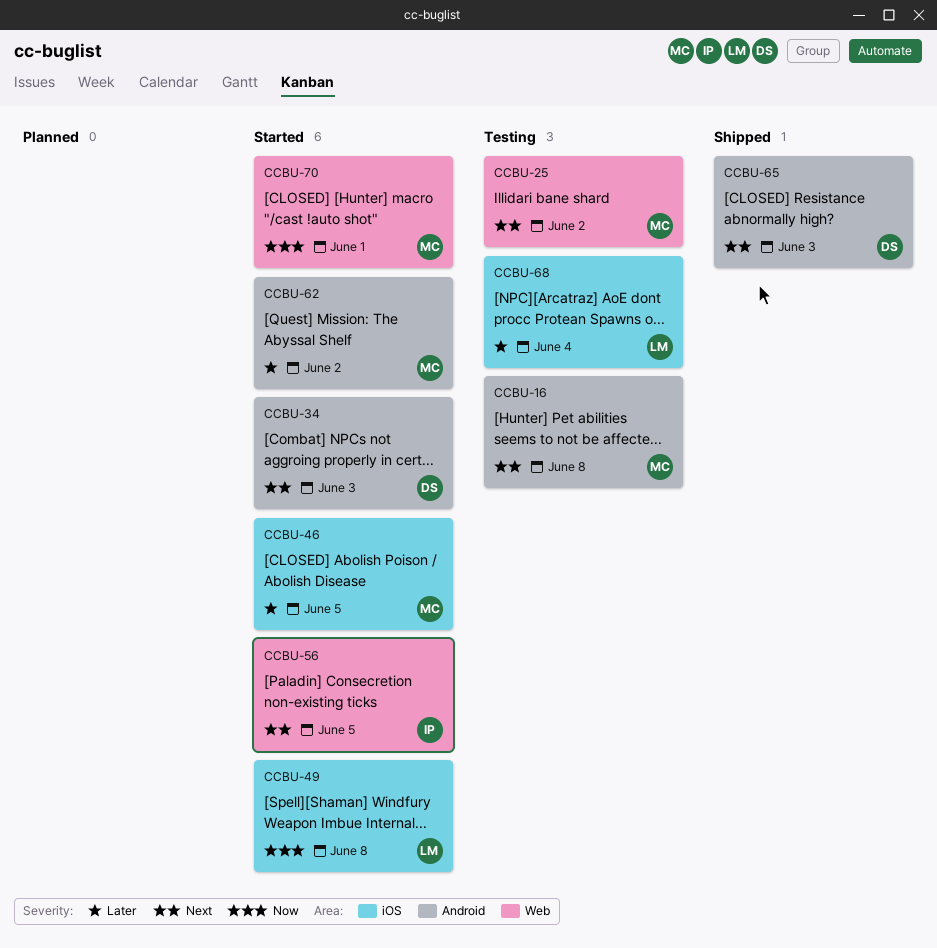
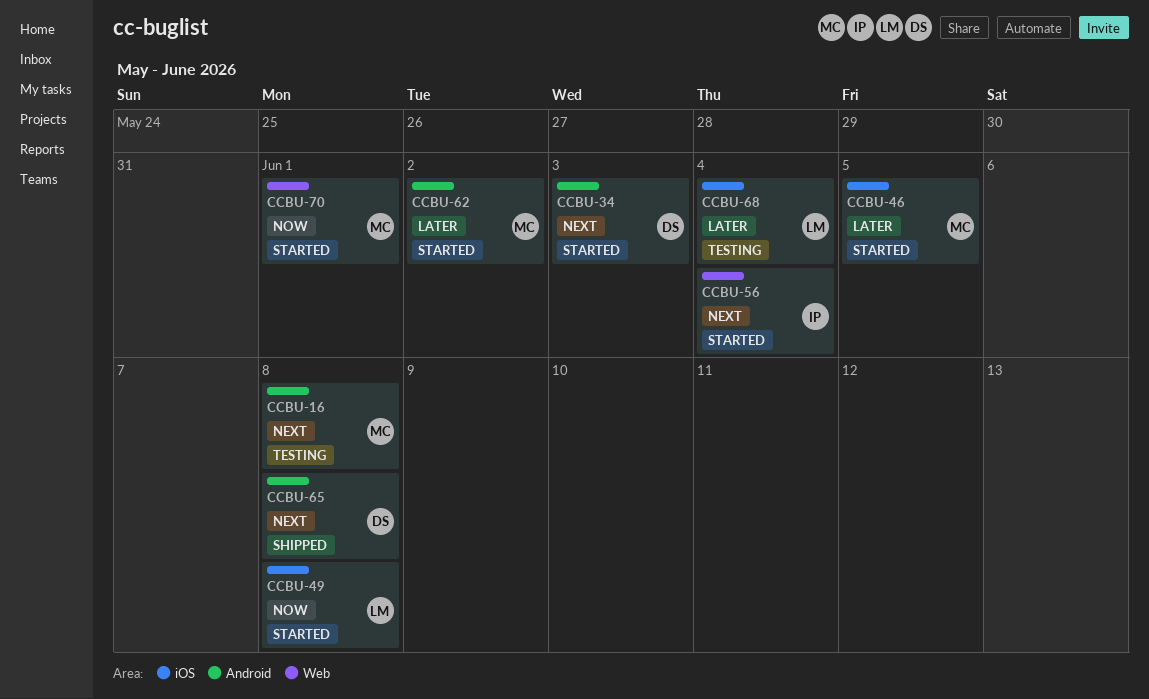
CCBU-25: present -> none
CCBU-56, due: Jun 5 -> Jun 4
CCBU-65, due: Jun 3 -> Jun 8

